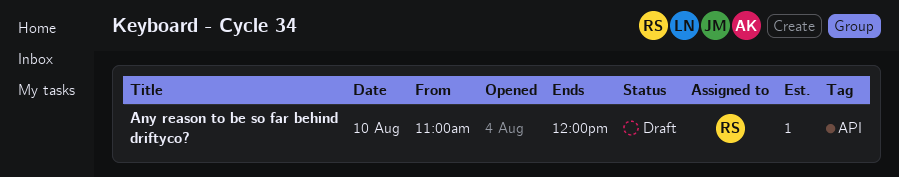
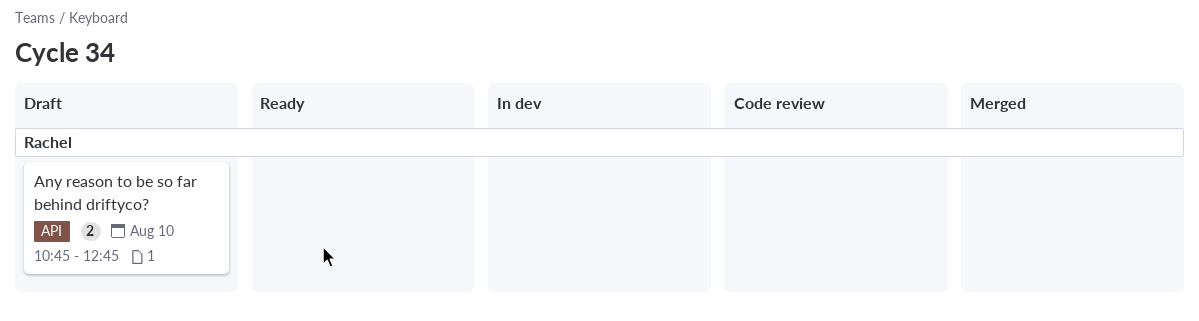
Any reason to be so far behind driftyco?, estimate: 1 -> 2
Any reason to be so far behind driftyco?, begins: 11:00 -> 10:45
Any reason to be so far behind driftyco?, ends: 12:00 -> 12:45

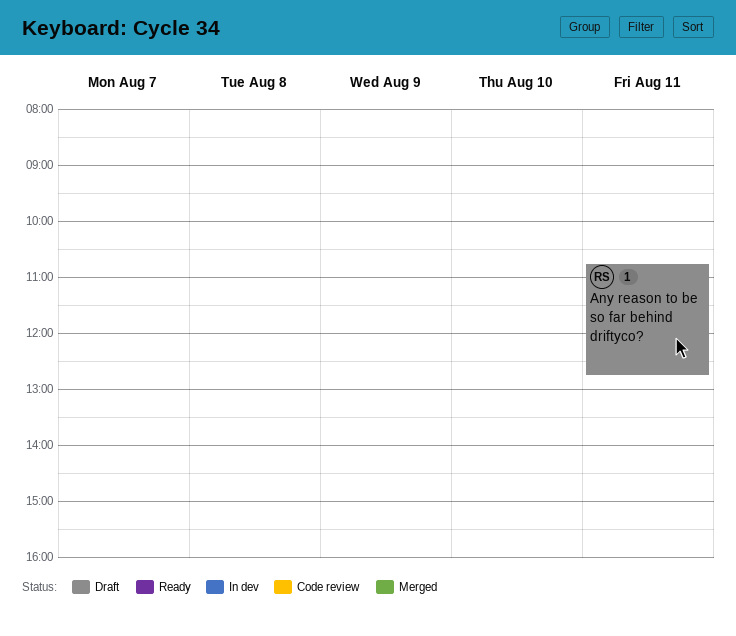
Any reason to be so far behind driftyco?, estimate: 2 -> 1
Any reason to be so far behind driftyco?, day: Aug 10 -> Aug 11

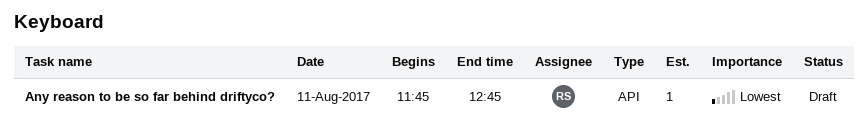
Any reason to be so far behind driftyco?, begins: 10:45 -> 11:45

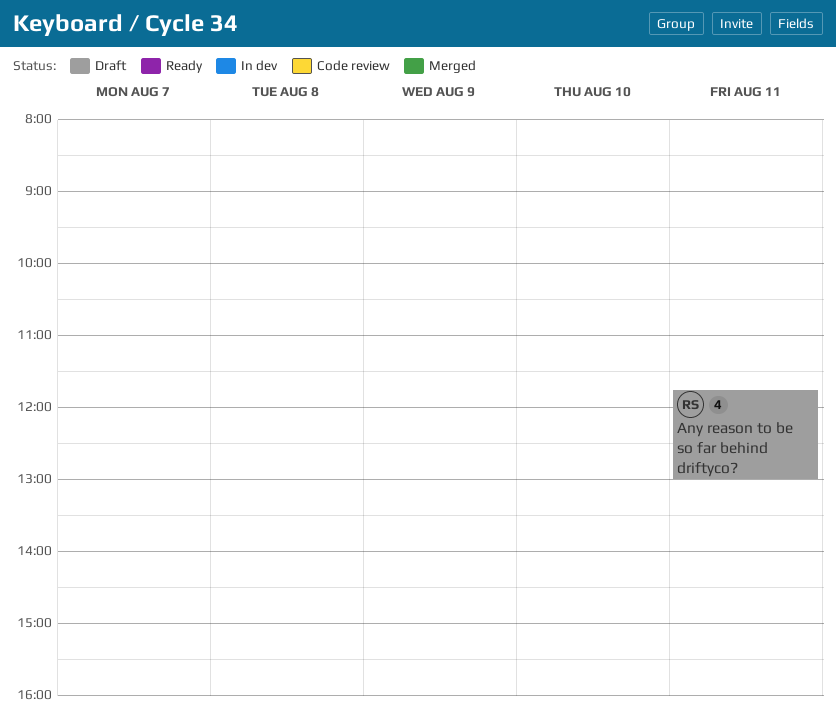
Any reason to be so far behind driftyco?, estimate: 1 -> 4
Any reason to be so far behind driftyco?, ends: 12:45 -> 13:00

